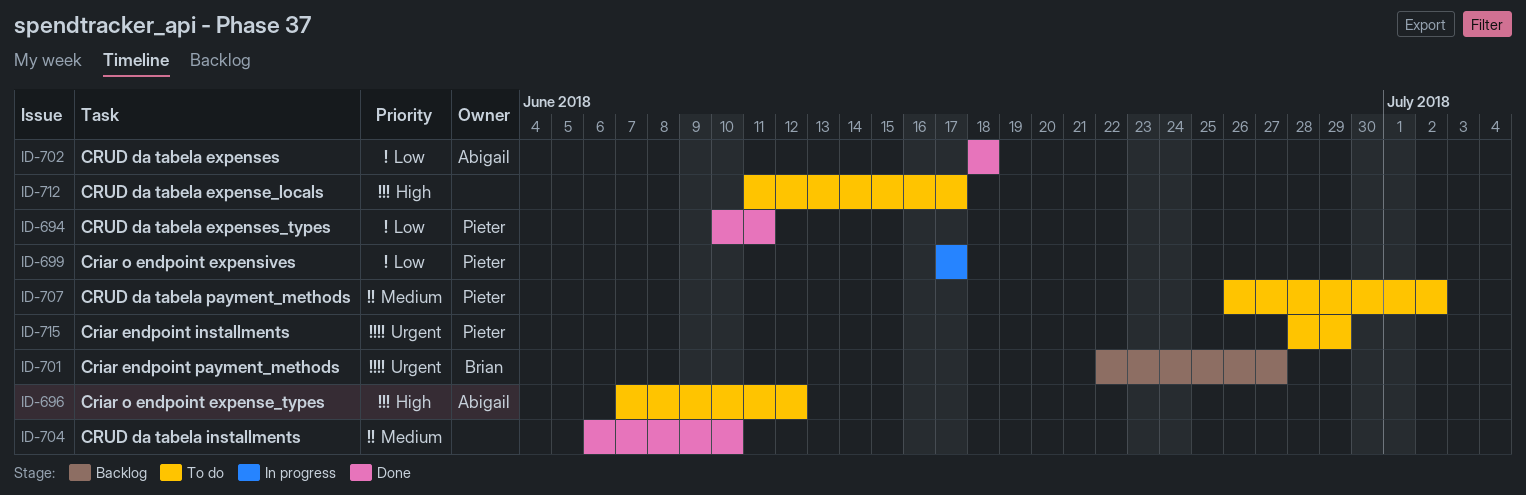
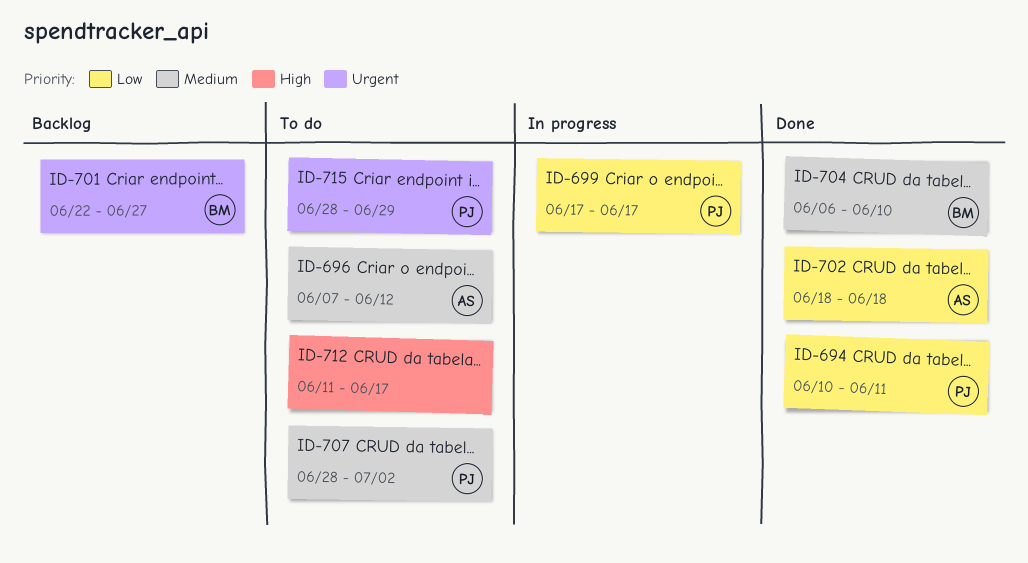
ID-696, priority: High -> Medium
ID-704, owner: none -> Brian
ID-707, start: Jun 26 -> Jun 28

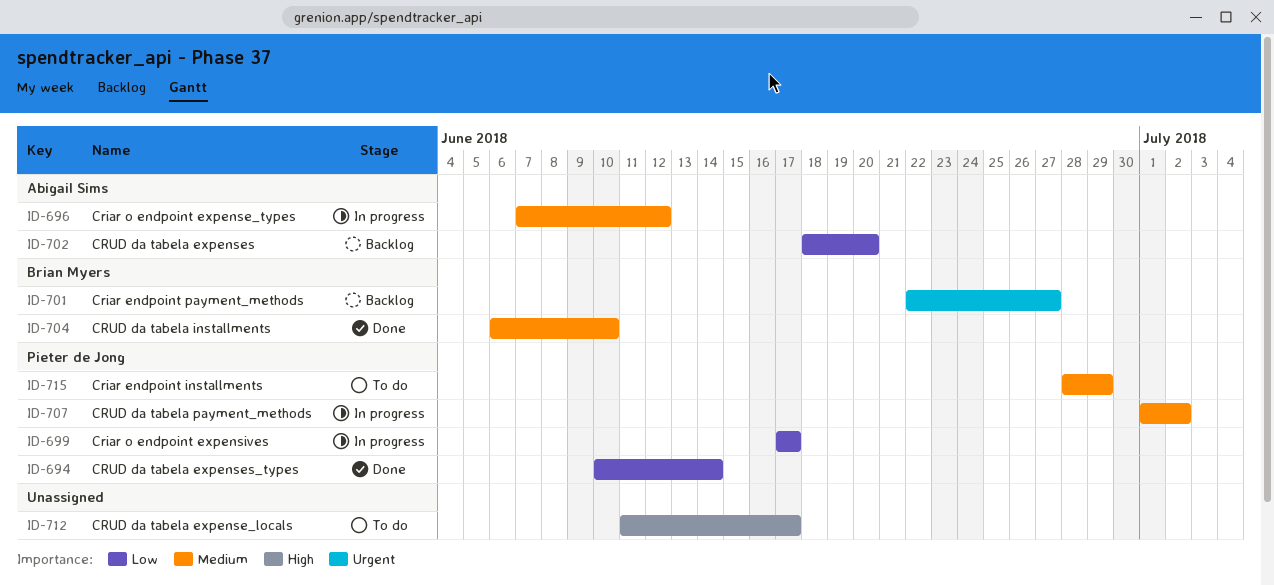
ID-694, due: Jun 11 -> Jun 14
ID-696, status: To do -> In progress
ID-702, status: Done -> Backlog
ID-702, due: Jun 18 -> Jun 20
ID-707, status: To do -> In progress
ID-707, start: Jun 28 -> Jul 1
ID-715, priority: Urgent -> Medium

